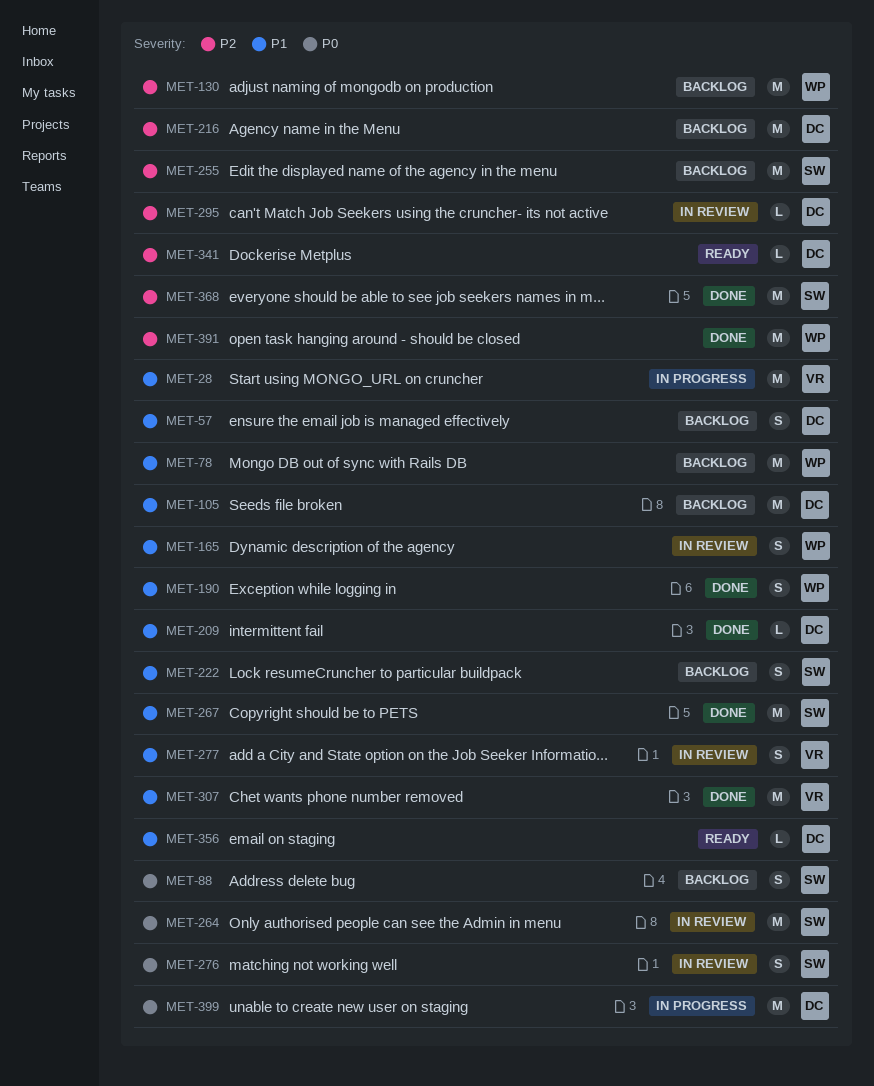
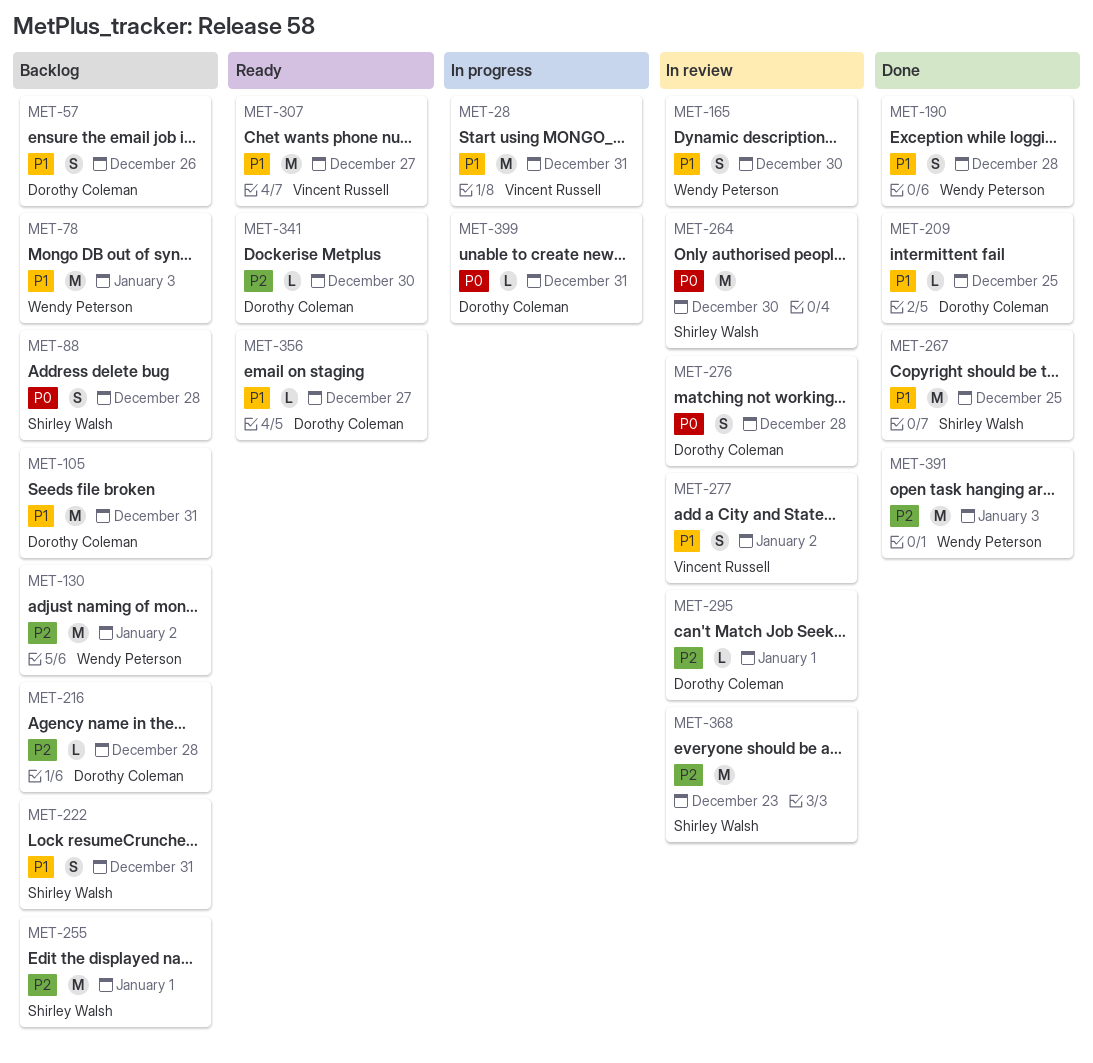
MET-216, estimate: M -> L
MET-276, owner: Shirley Walsh -> Dorothy Coleman
MET-307, status: Done -> Ready
MET-368, status: Done -> In review
MET-399, estimate: M -> L

